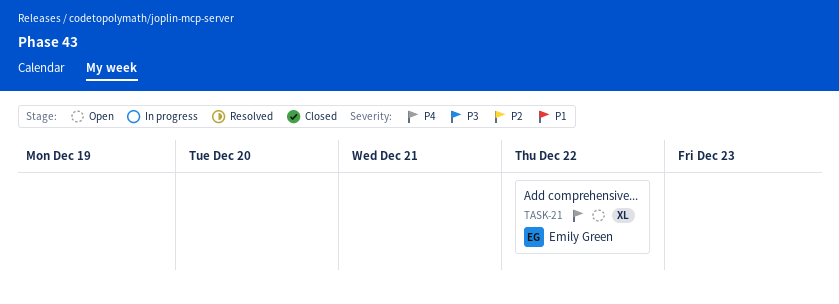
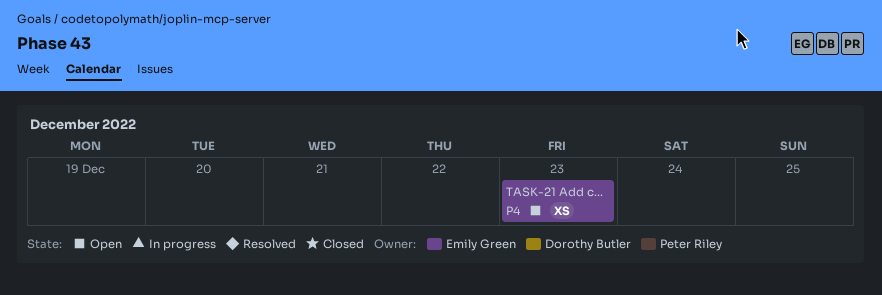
TASK-21, estimate: XL -> XS
TASK-21, due: Dec 22 -> Dec 23

